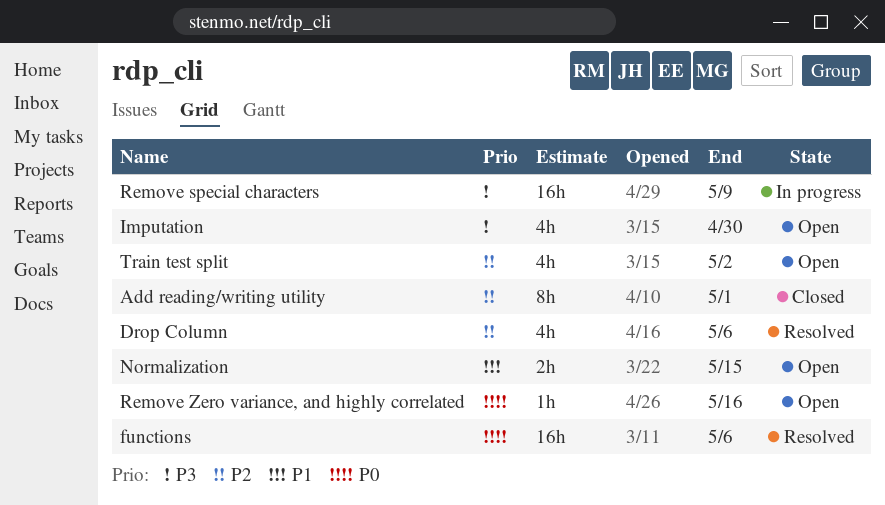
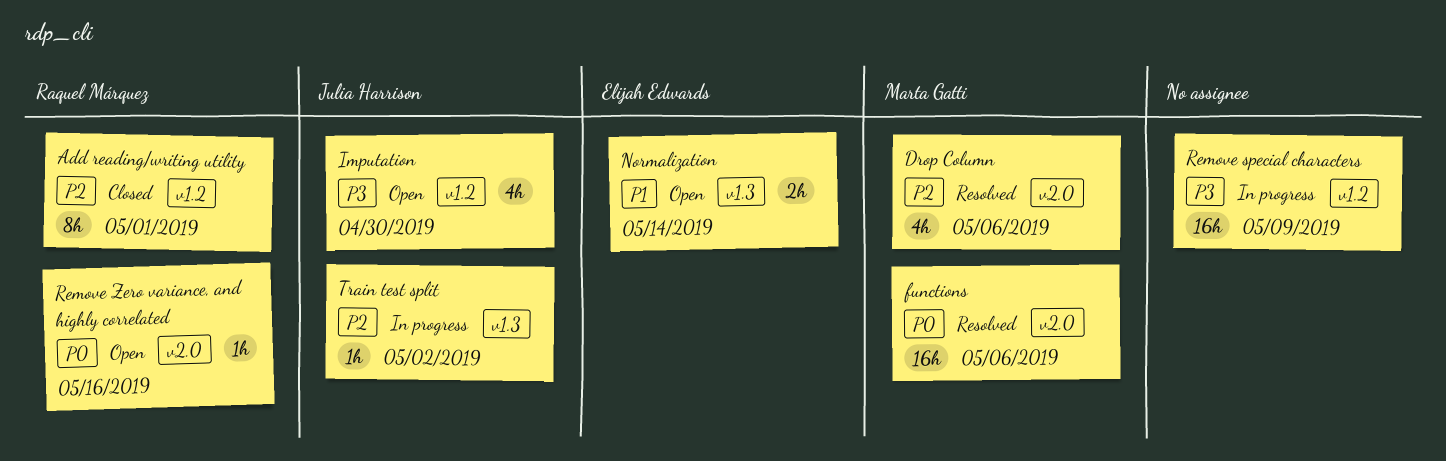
Normalization, due: May 15 -> May 14
Train test split, status: Open -> In progress
Train test split, estimate: 4h -> 1h

